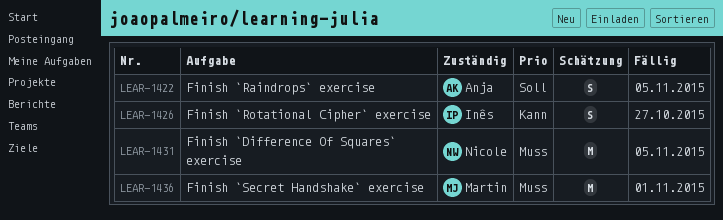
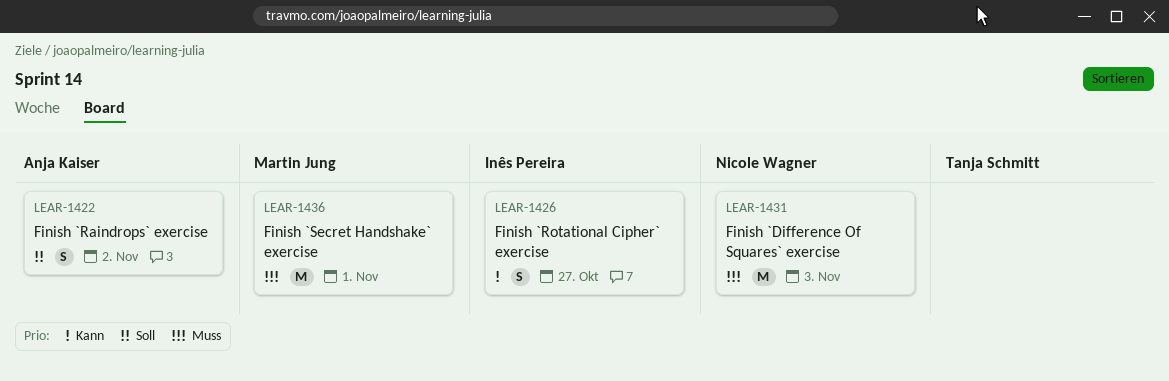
LEAR-1422, due: Nov 5 -> Nov 2
LEAR-1431, due: Nov 5 -> Nov 3

